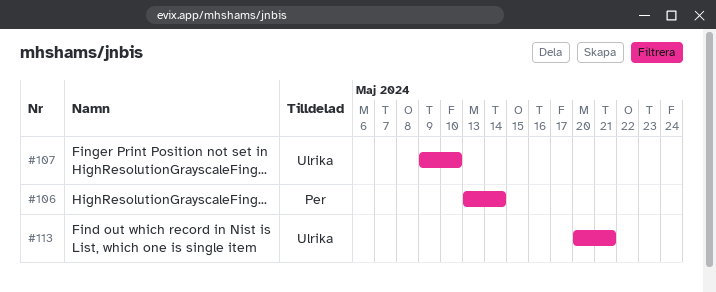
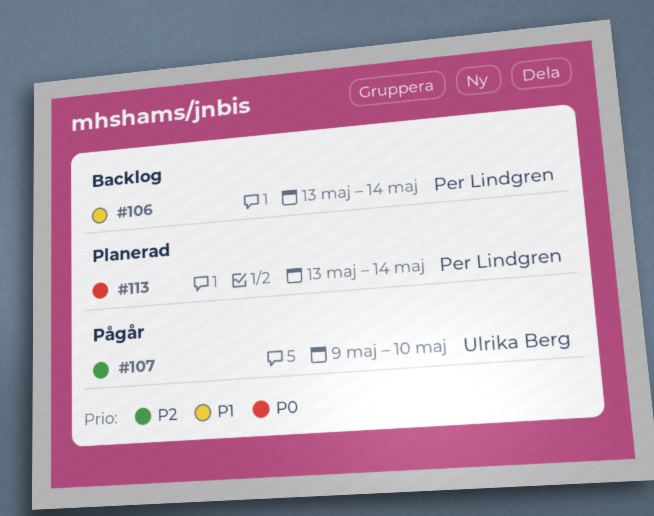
#113, owner: Ulrika Berg -> Per Lindgren
#113, start: May 20 -> May 13
#113, due: May 21 -> May 14

